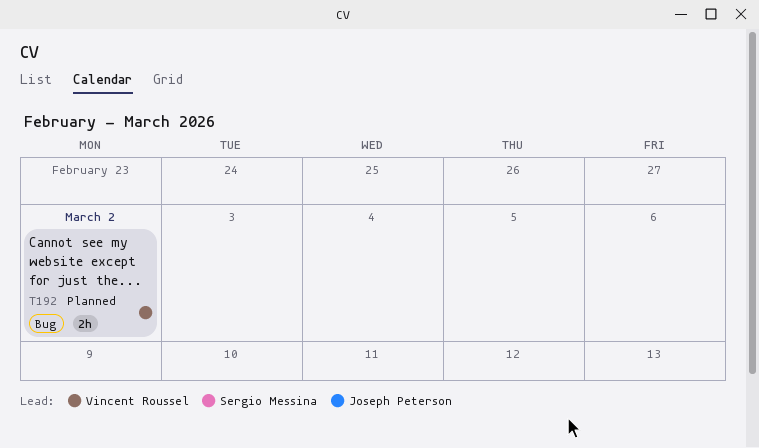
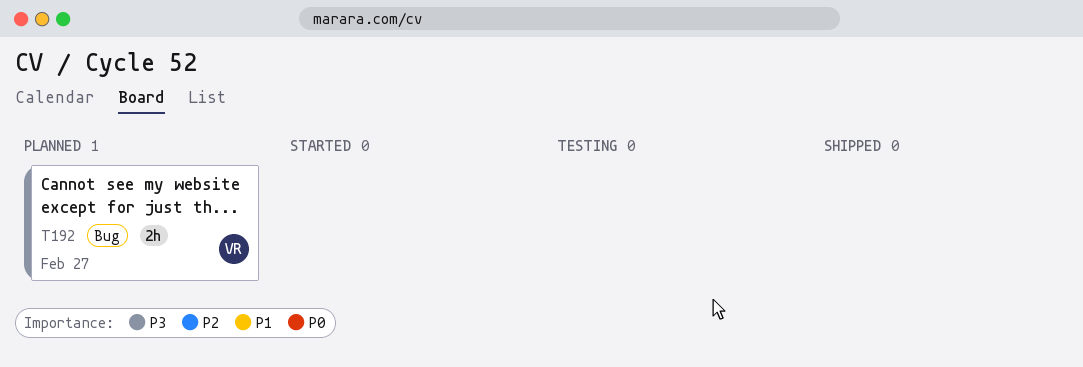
T192, due: Mar 2 -> Feb 27

